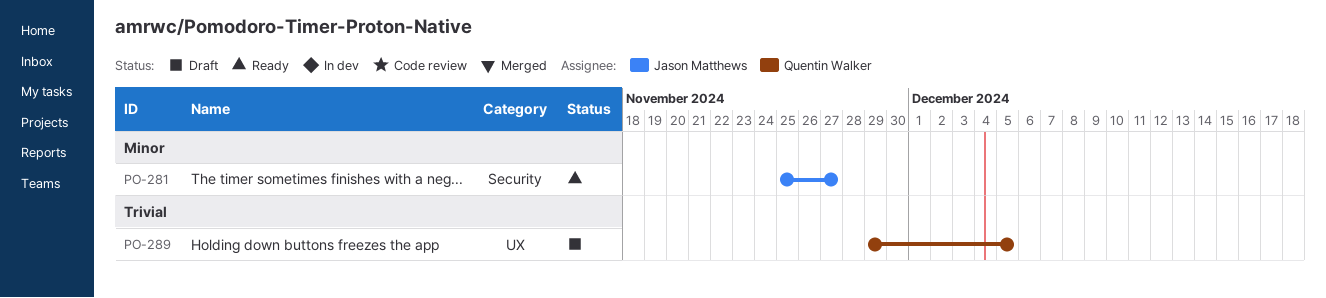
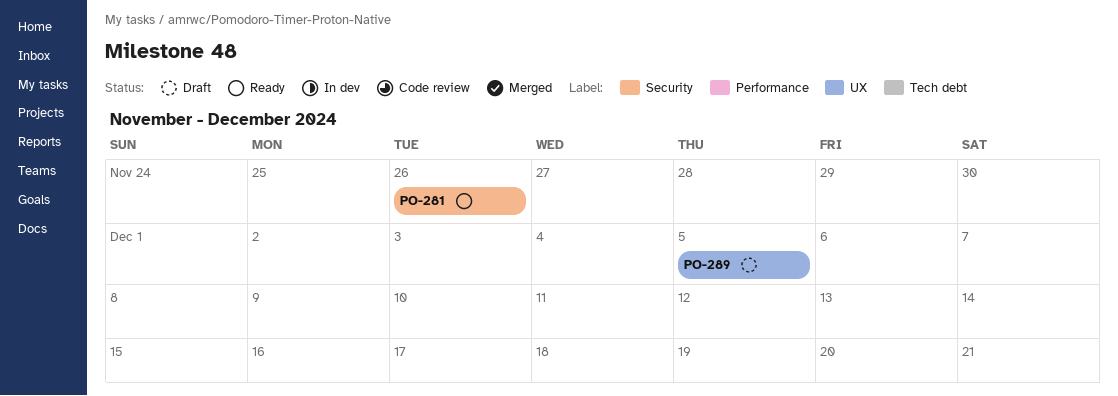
PO-281, due: Nov 27 -> Nov 26

